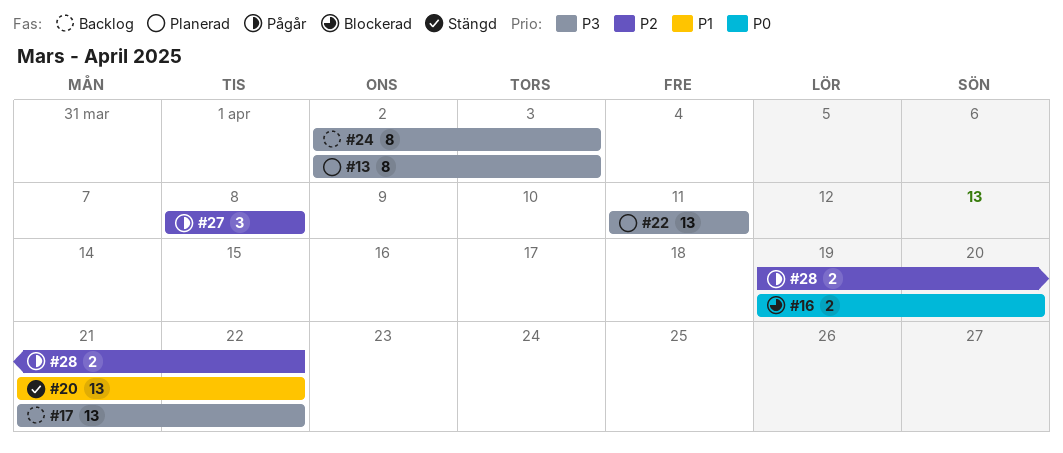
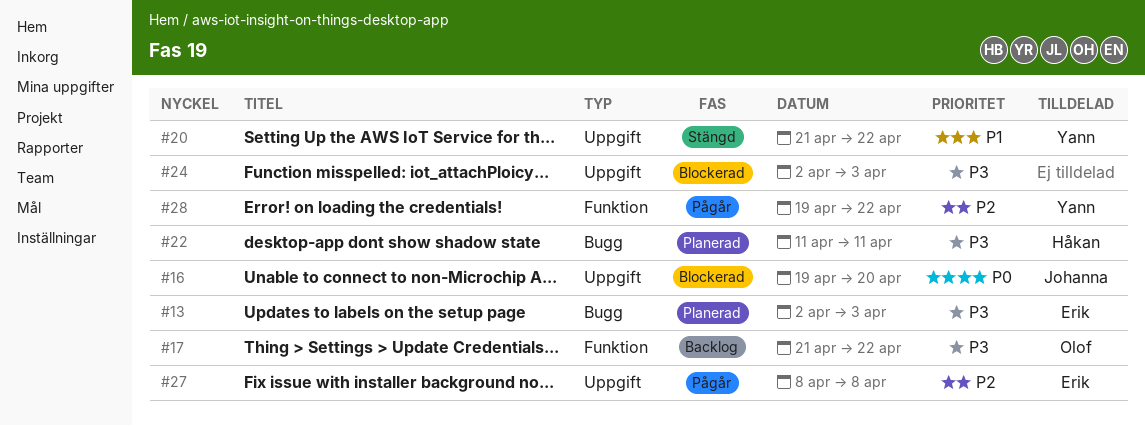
#24, status: Backlog -> Blockerad

